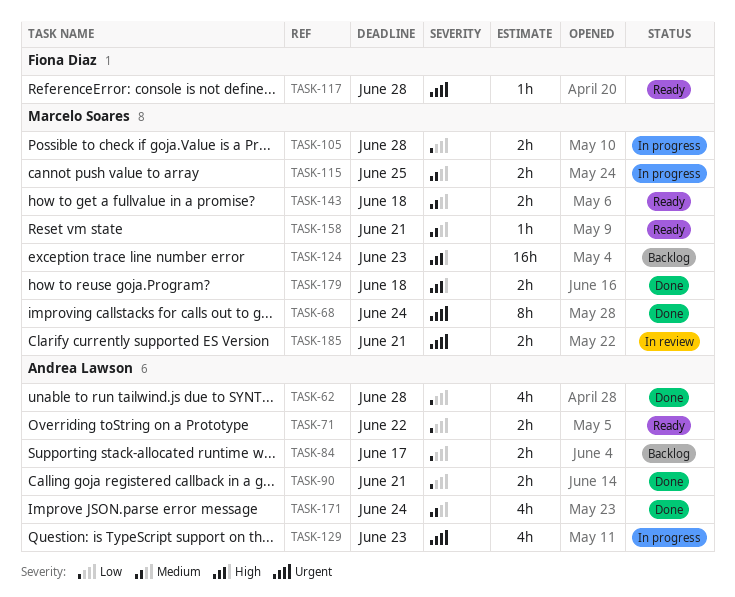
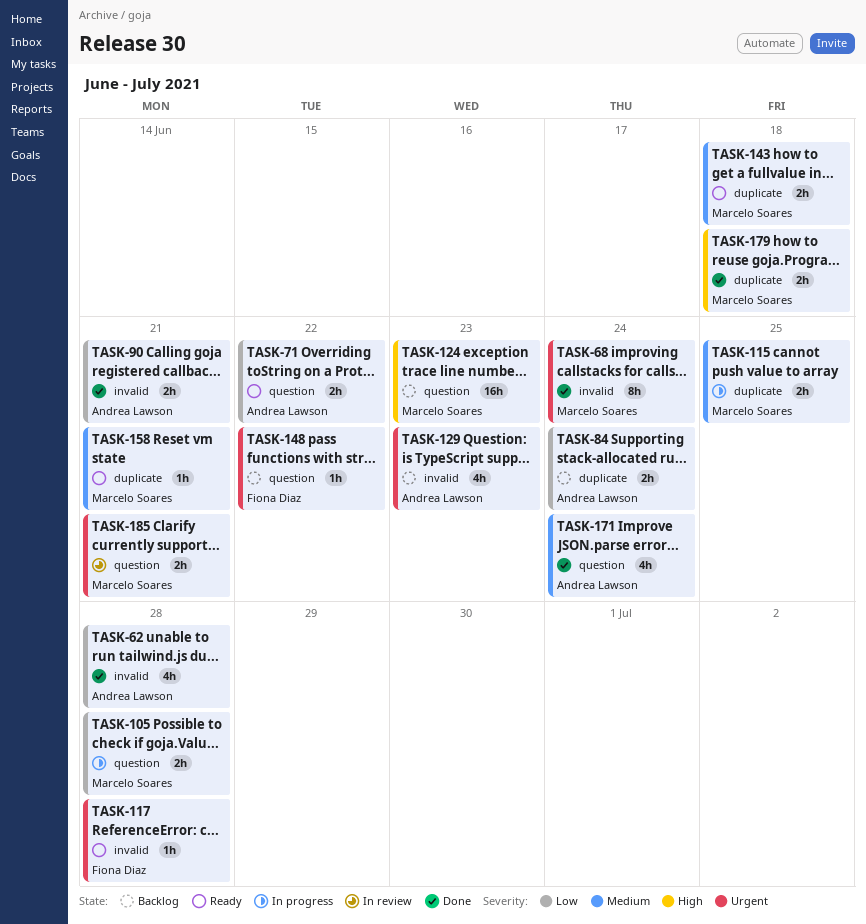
TASK-84, due: Jun 17 -> Jun 24
TASK-129, status: In progress -> Backlog
TASK-148: none -> present

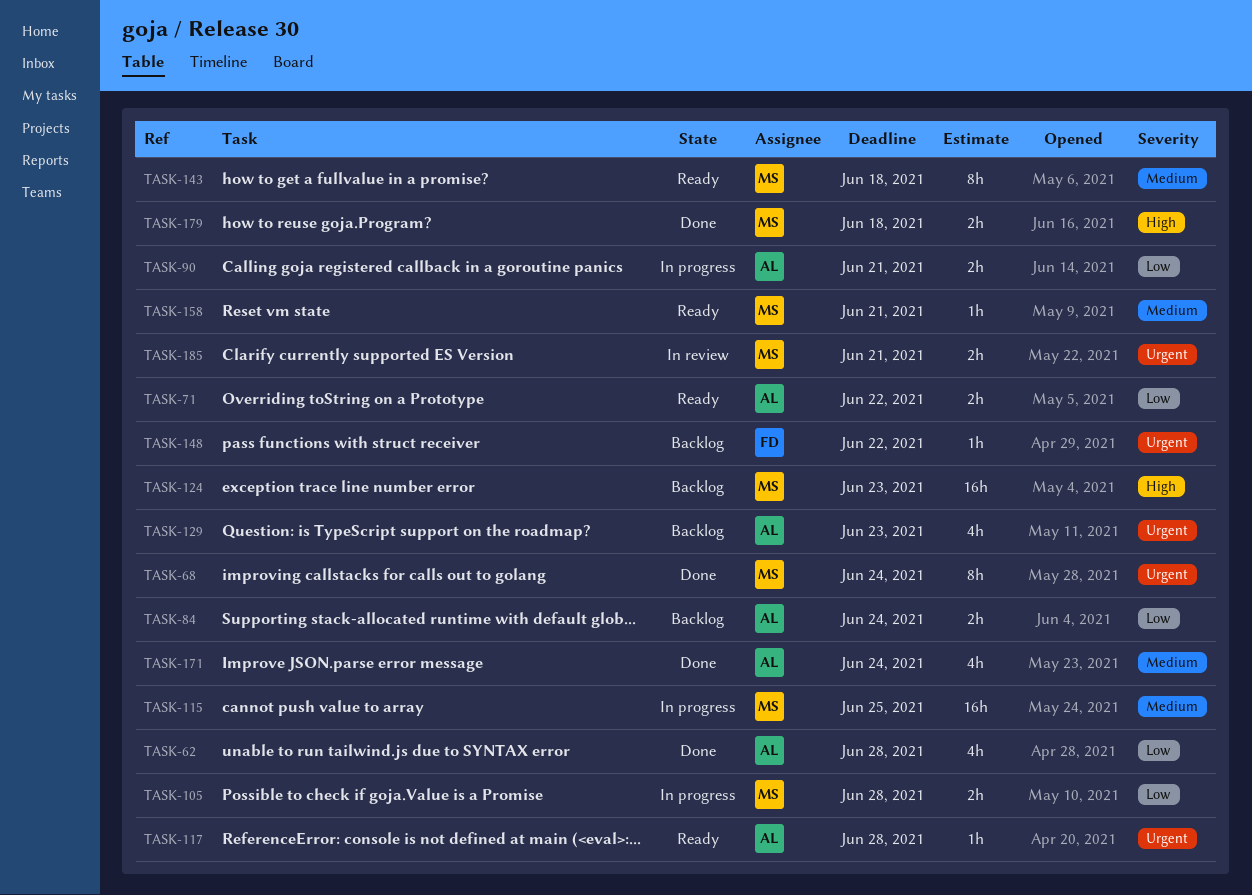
TASK-90, status: Done -> In progress
TASK-115, estimate: 2h -> 16h
TASK-117, owner: Fiona Diaz -> Andrea Lawson
TASK-143, estimate: 2h -> 8h

